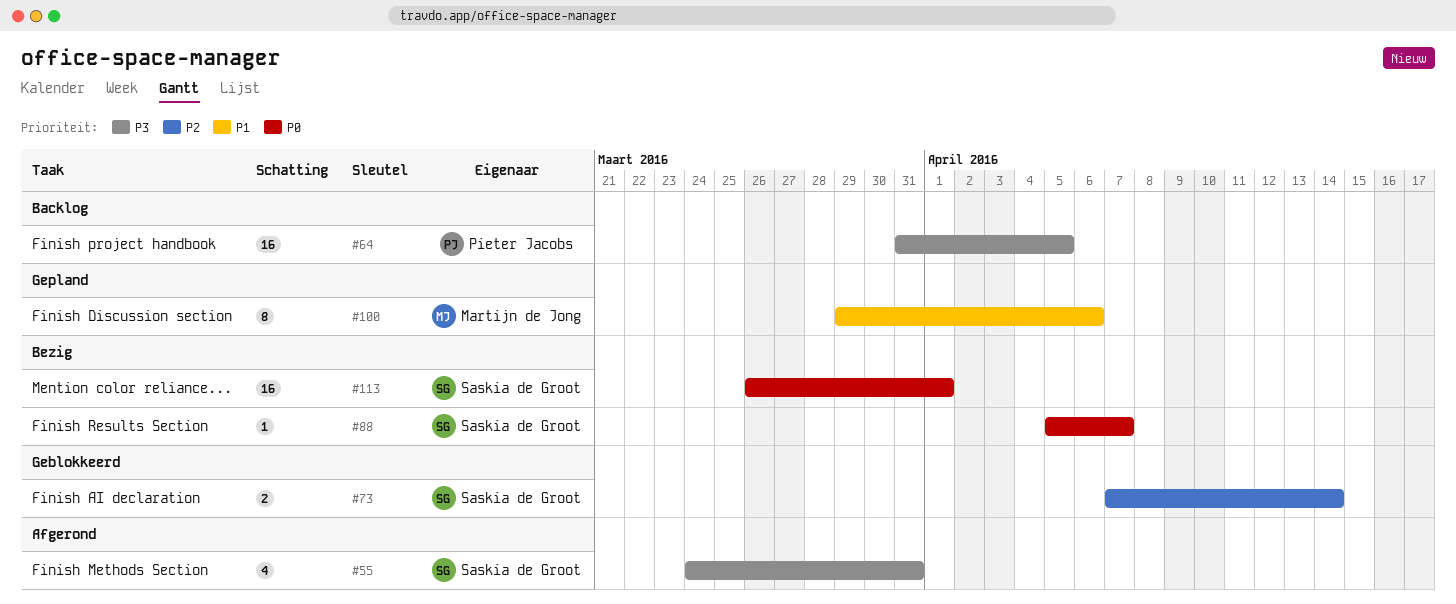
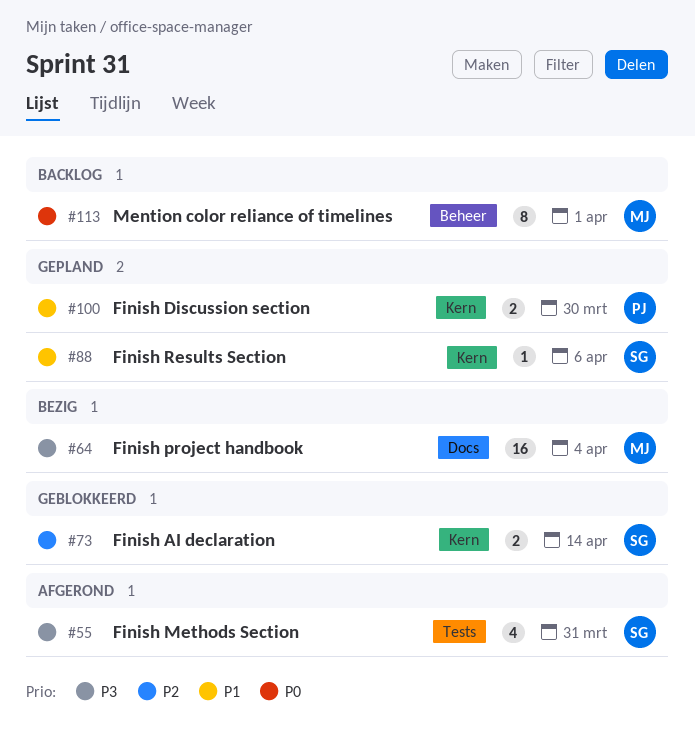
#64, status: Backlog -> Bezig
#64, owner: Pieter Jacobs -> Martijn de Jong
#64, due: Apr 5 -> Apr 4
#88, status: Bezig -> Gepland
#88, priority: P0 -> P1
#88, due: Apr 7 -> Apr 6
#100, owner: Martijn de Jong -> Pieter Jacobs
#100, estimate: 8 -> 2
#100, due: Apr 6 -> Mar 30
#113, status: Bezig -> Backlog
#113, owner: Saskia de Groot -> Martijn de Jong
#113, estimate: 16 -> 8

